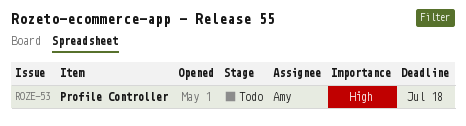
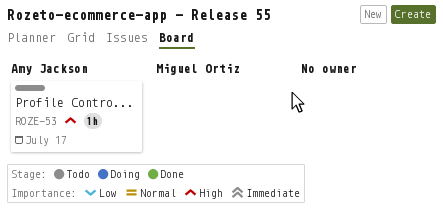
ROZE-53, due: Jul 18 -> Jul 17

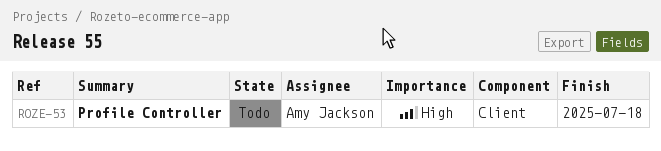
ROZE-53, due: Jul 17 -> Jul 18

